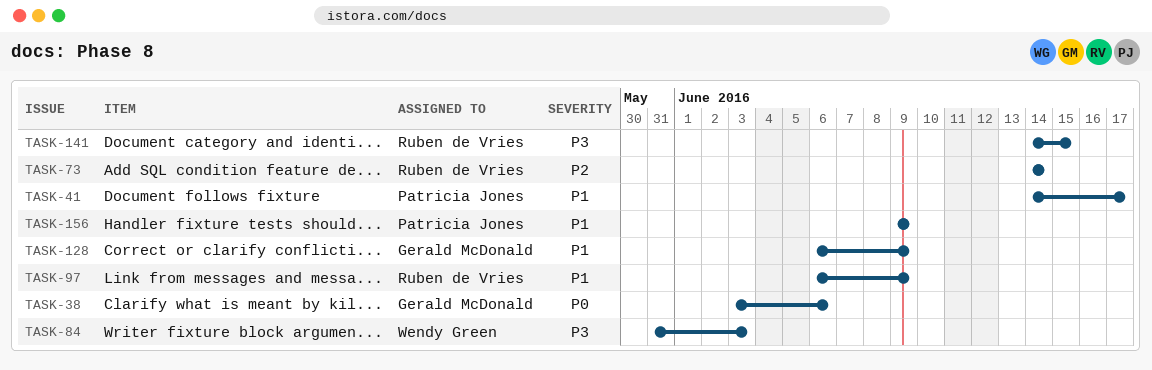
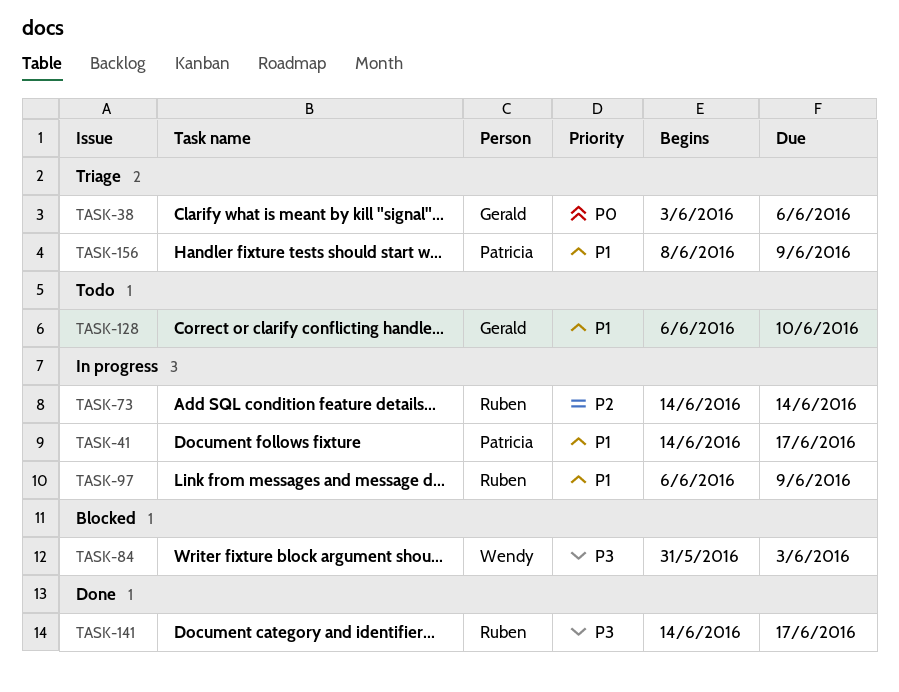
TASK-128, due: Jun 9 -> Jun 10
TASK-141, due: Jun 15 -> Jun 17
TASK-156, start: Jun 9 -> Jun 8

